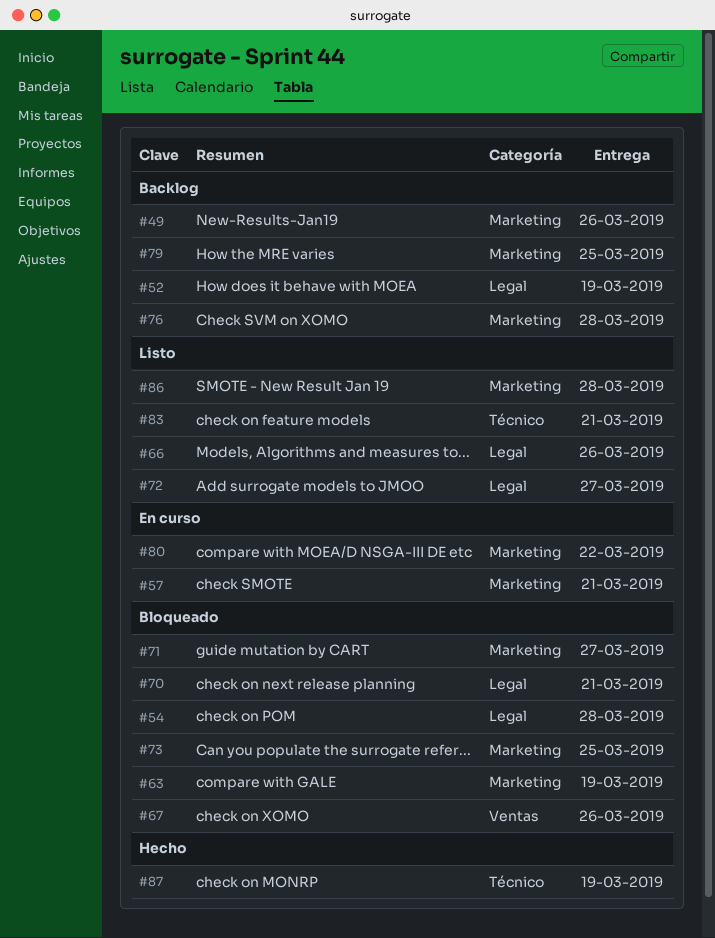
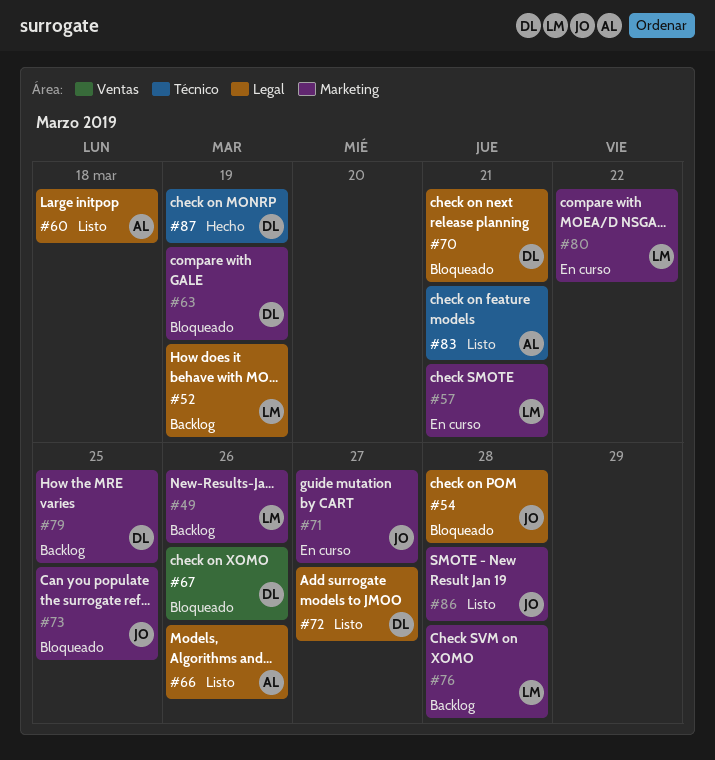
#60: none -> present
#71, status: Bloqueado -> En curso

